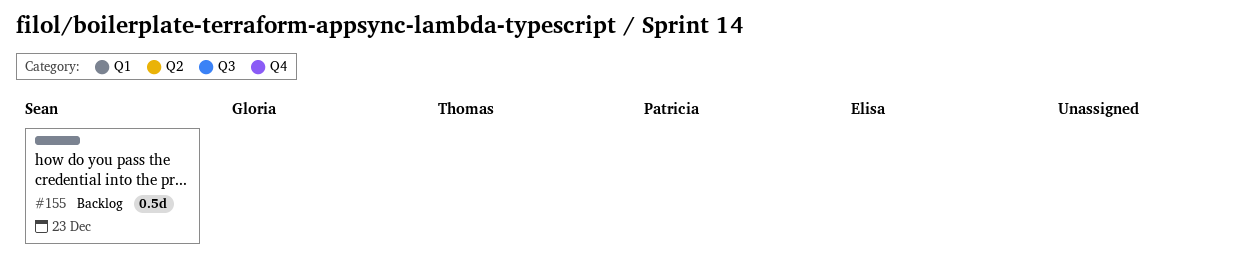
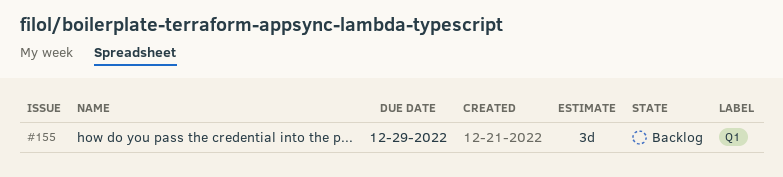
#155, estimate: 0.5d -> 3d
#155, due: Dec 23 -> Dec 29

